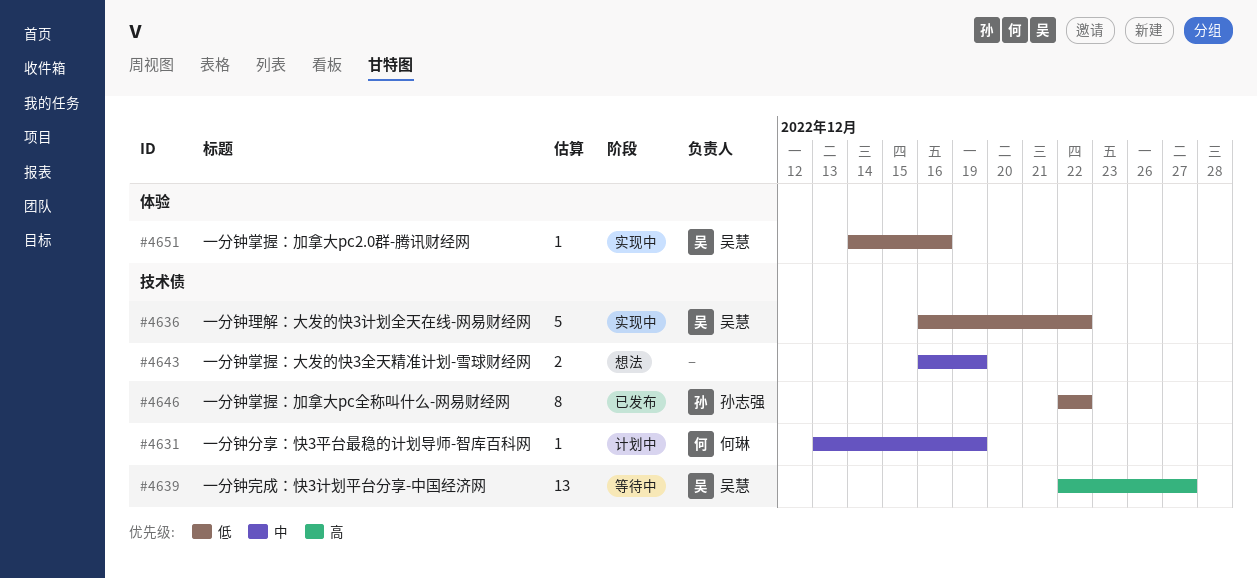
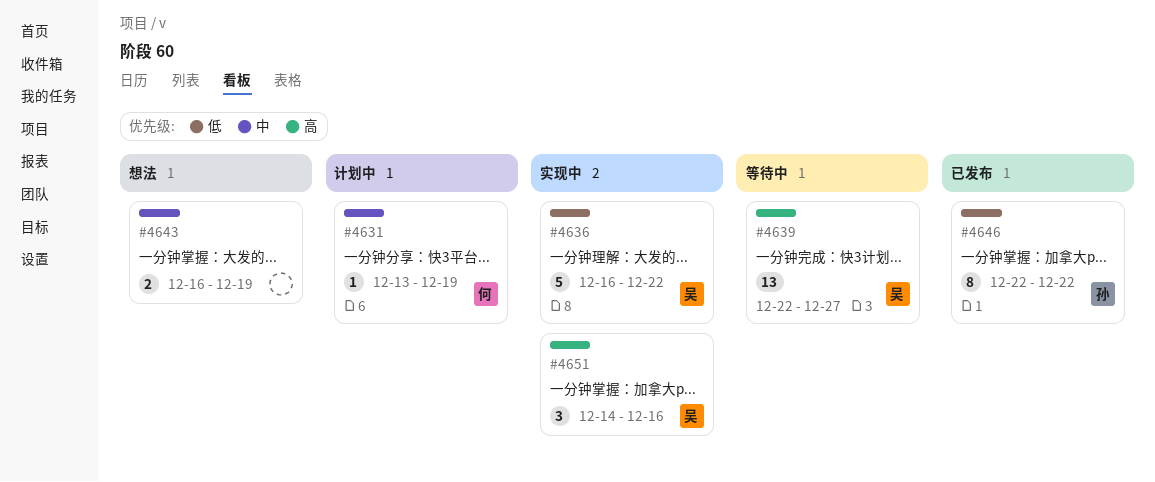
#4651, priority: 低 -> 高
#4651, estimate: 1 -> 3

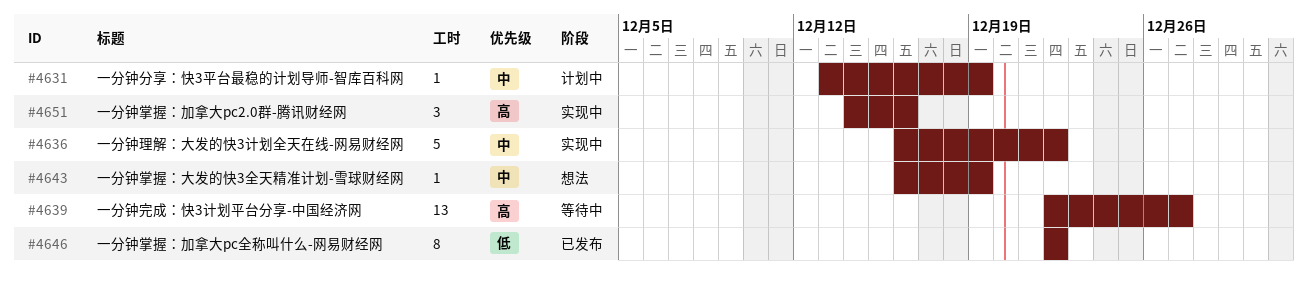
#4636, priority: 低 -> 中
#4643, estimate: 2 -> 1

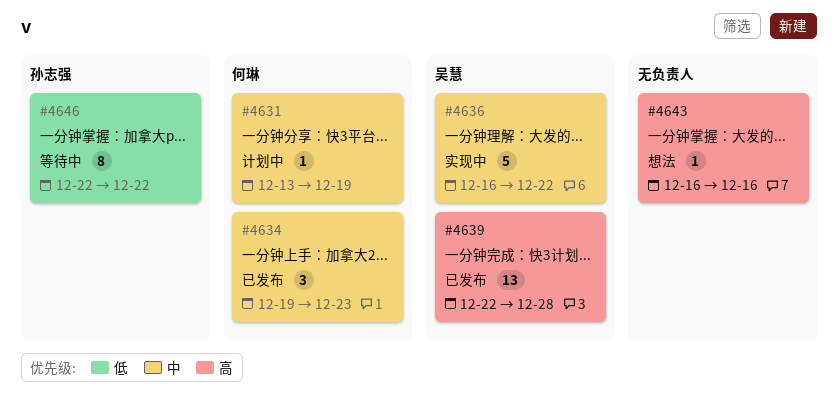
#4634: none -> present
#4639, status: 等待中 -> 已发布
#4639, due: Dec 27 -> Dec 28
#4643, priority: 中 -> 高
#4643, due: Dec 19 -> Dec 16
#4646, status: 已发布 -> 等待中
#4651: present -> none

